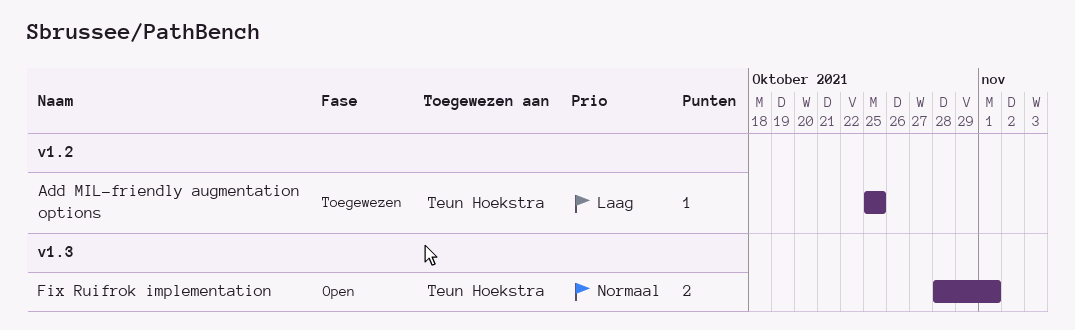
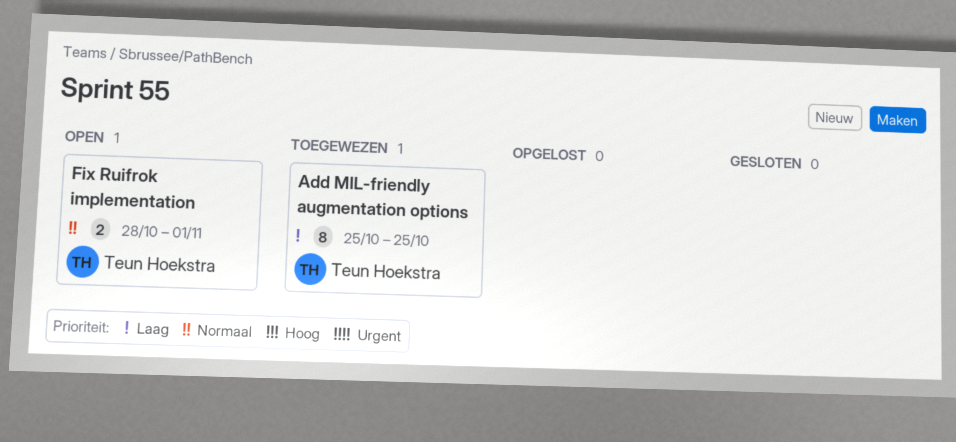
Add MIL-friendly augmentation options, estimate: 1 -> 8

